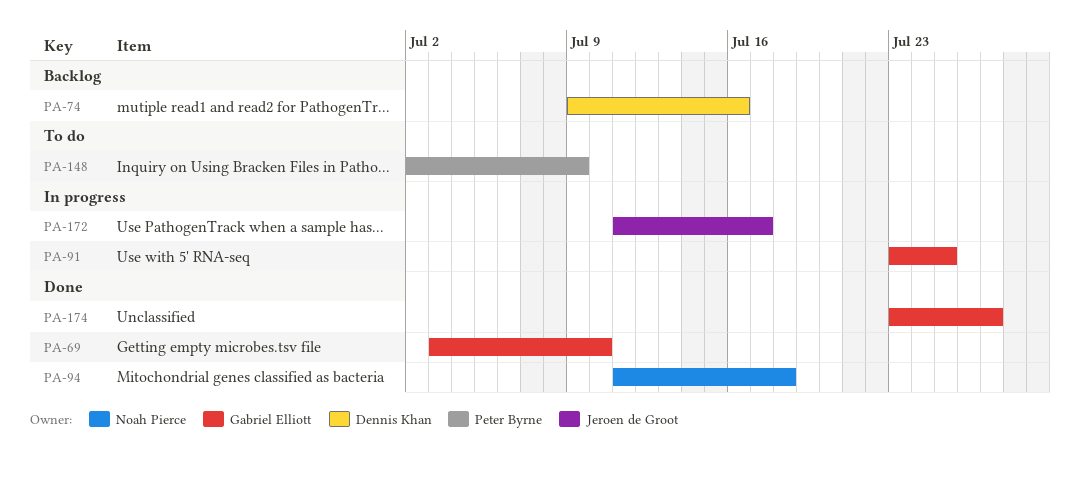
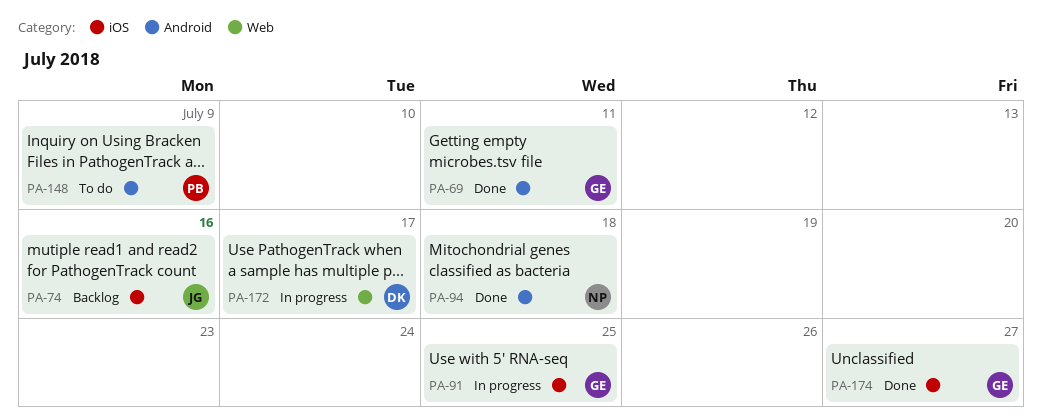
PA-69, due: Jul 10 -> Jul 11
PA-74, owner: Dennis Khan -> Jeroen de Groot
PA-172, owner: Jeroen de Groot -> Dennis Khan

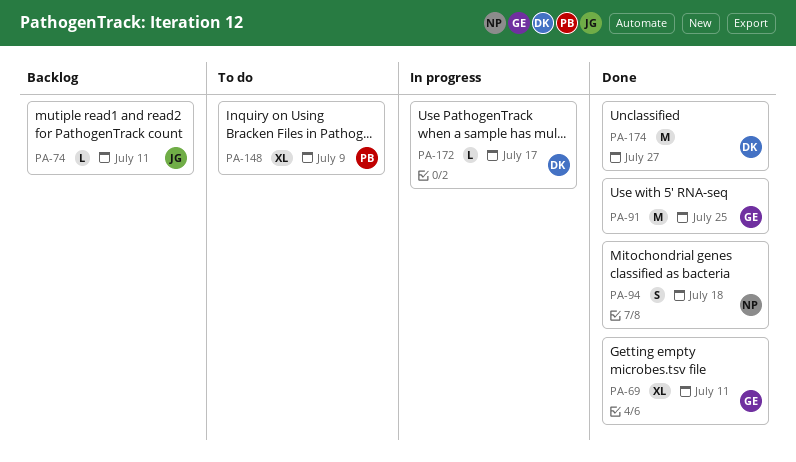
PA-74, due: Jul 16 -> Jul 11
PA-91, status: In progress -> Done
PA-174, owner: GE -> DK

